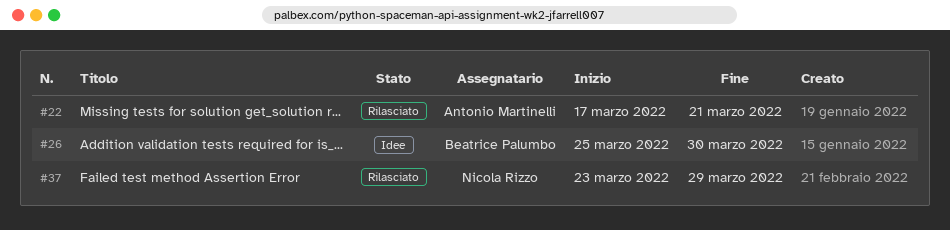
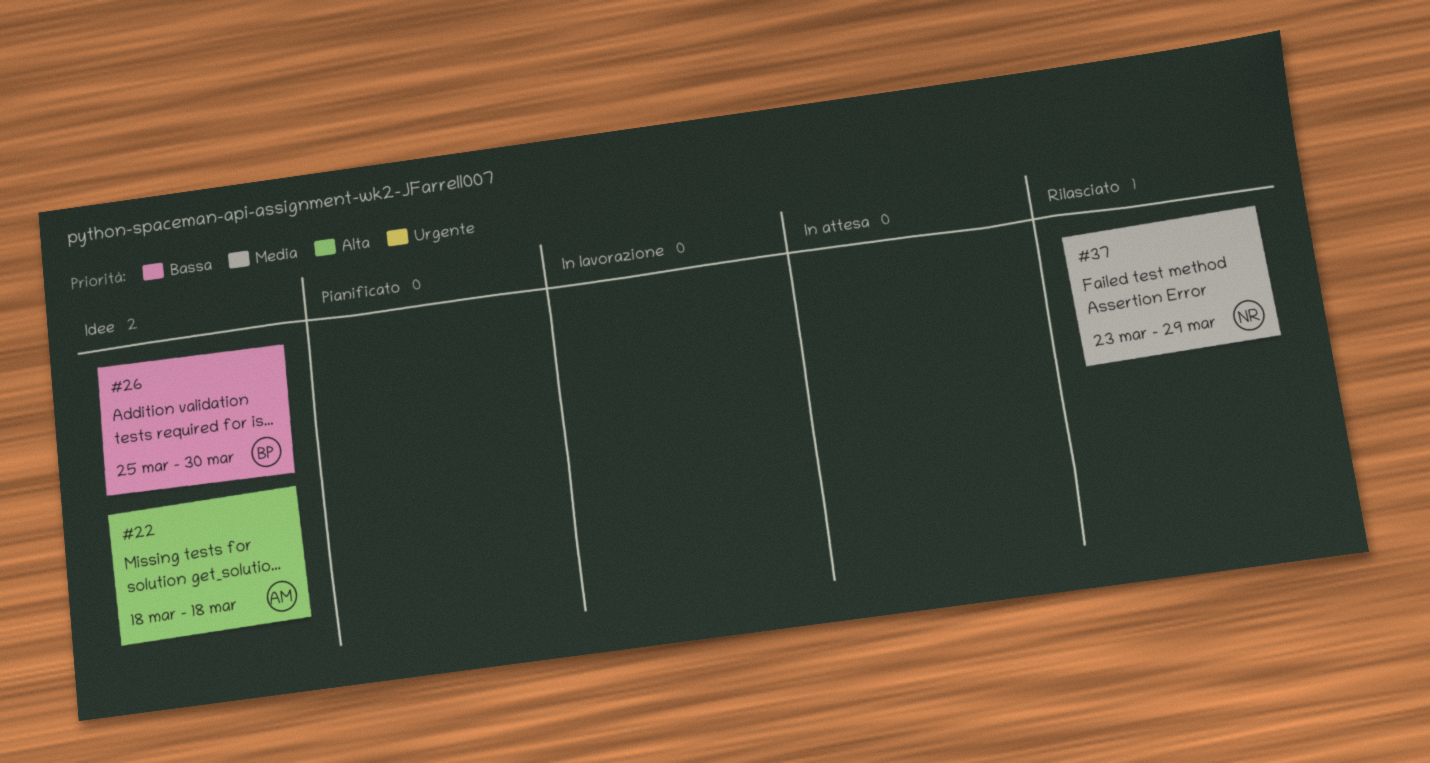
#22, status: Rilasciato -> Idee
#22, start: Mar 17 -> Mar 18
#22, due: Mar 21 -> Mar 18

